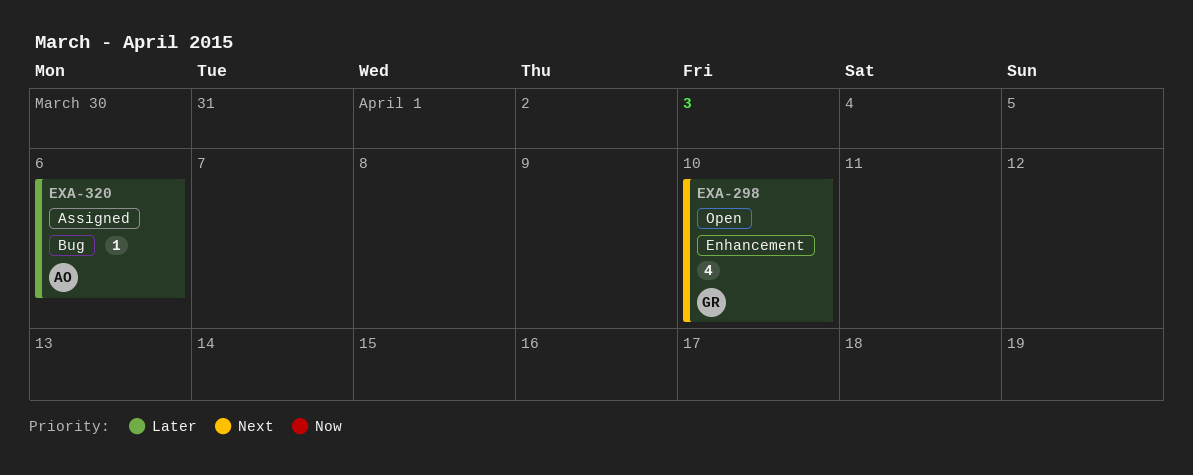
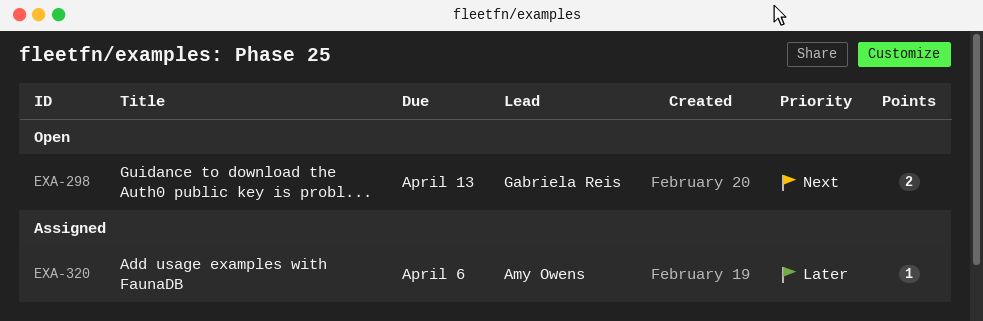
EXA-298, estimate: 4 -> 2
EXA-298, due: Apr 10 -> Apr 13

